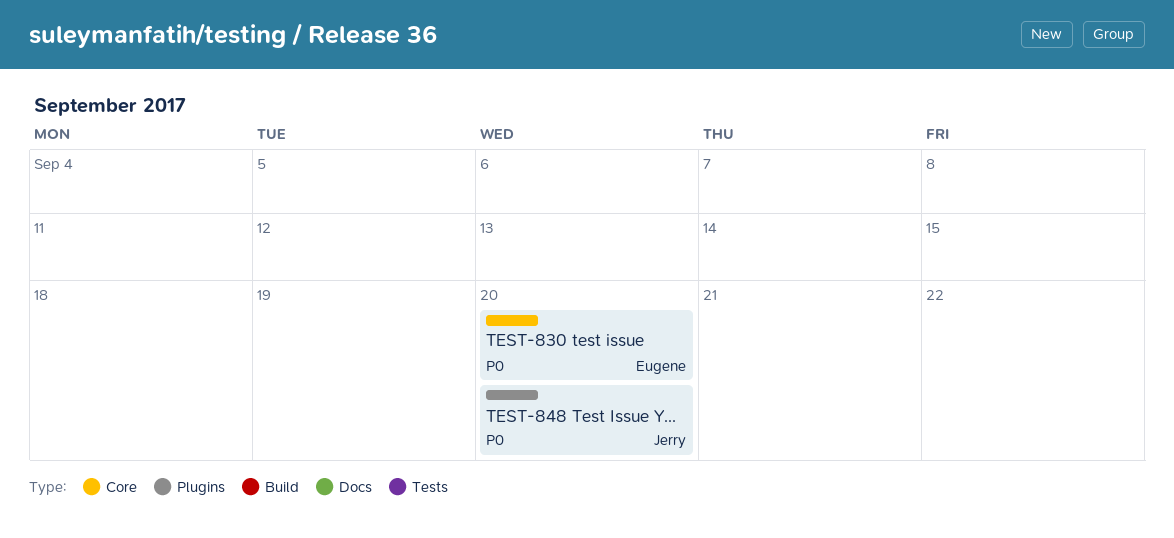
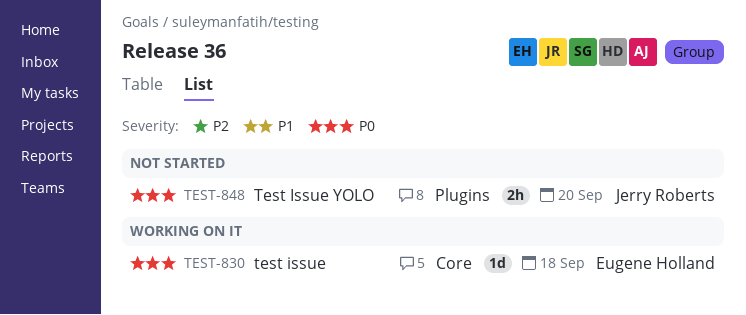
TEST-830, due: Sep 20 -> Sep 18

